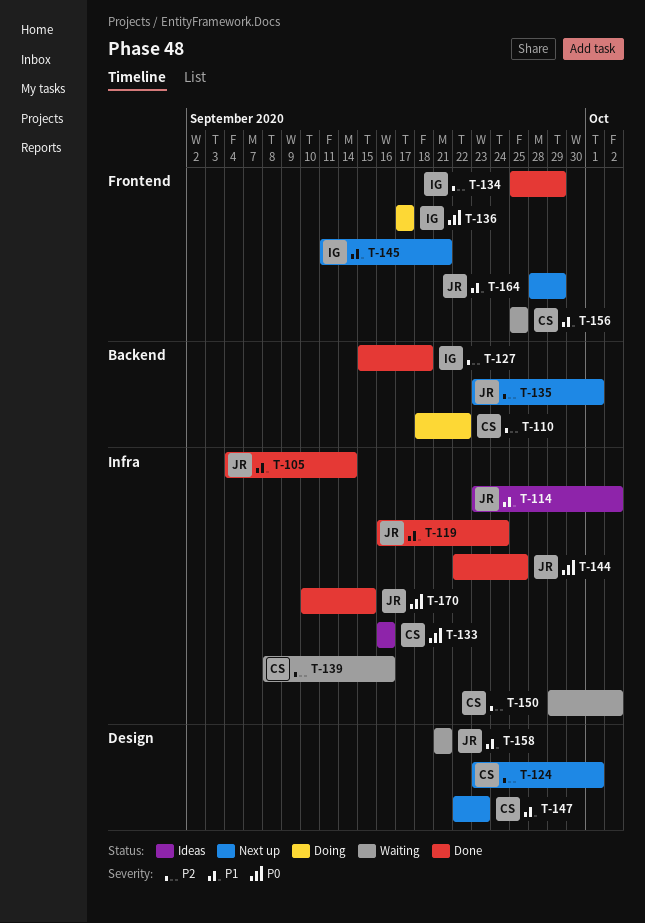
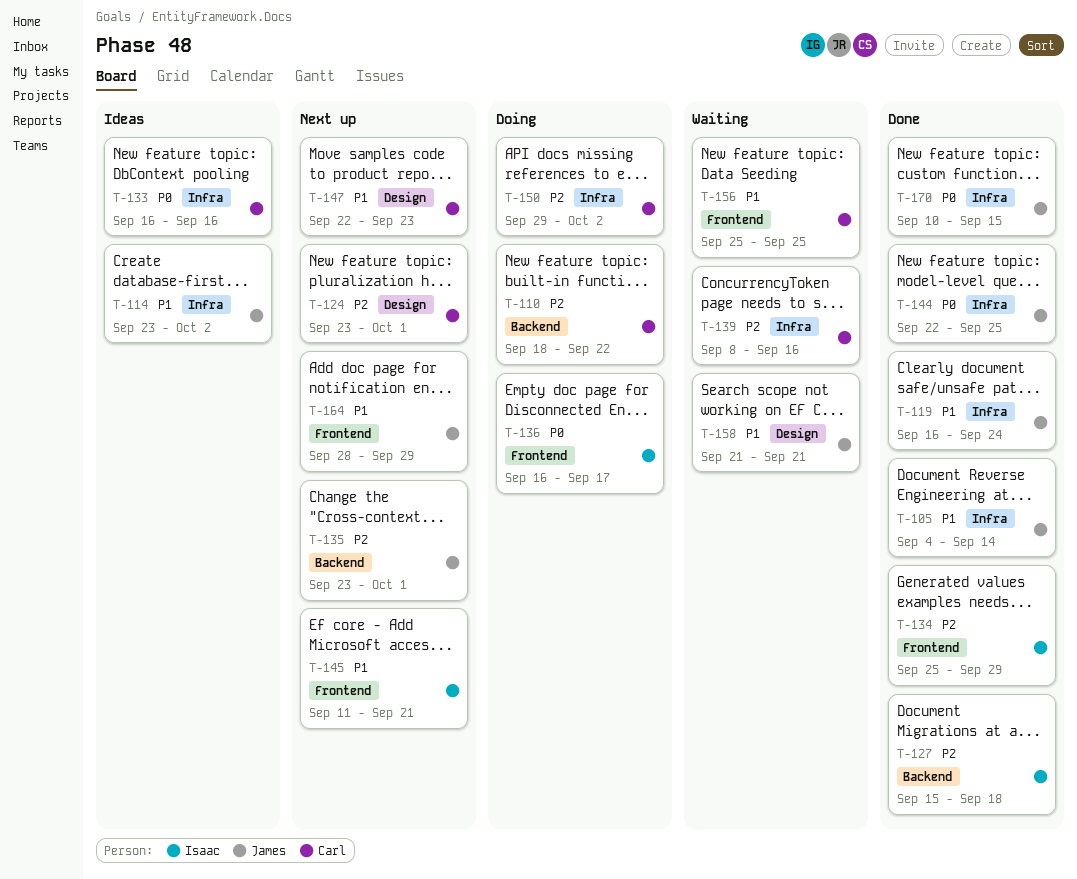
T-136, start: Sep 17 -> Sep 16
T-150, status: Waiting -> Doing

